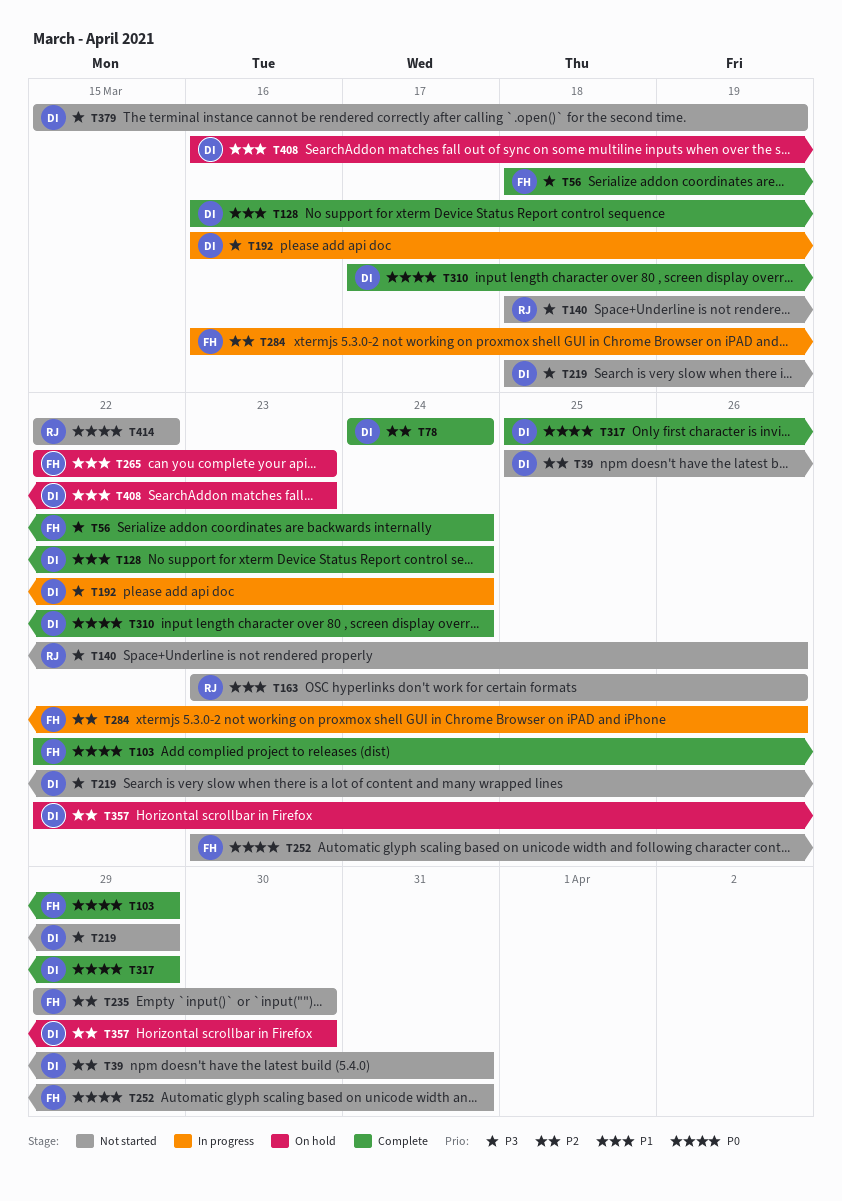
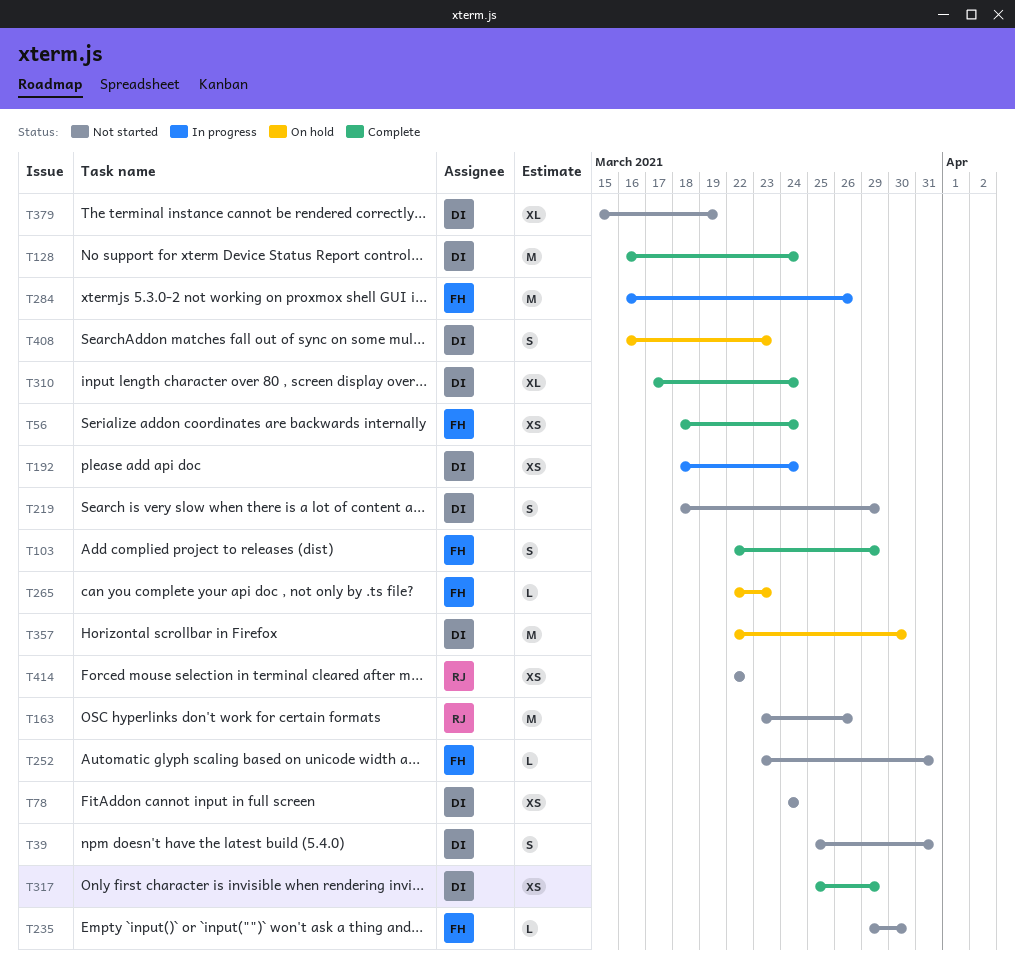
T78, status: Complete -> Not started
T140: present -> none
T192, start: Mar 16 -> Mar 18

